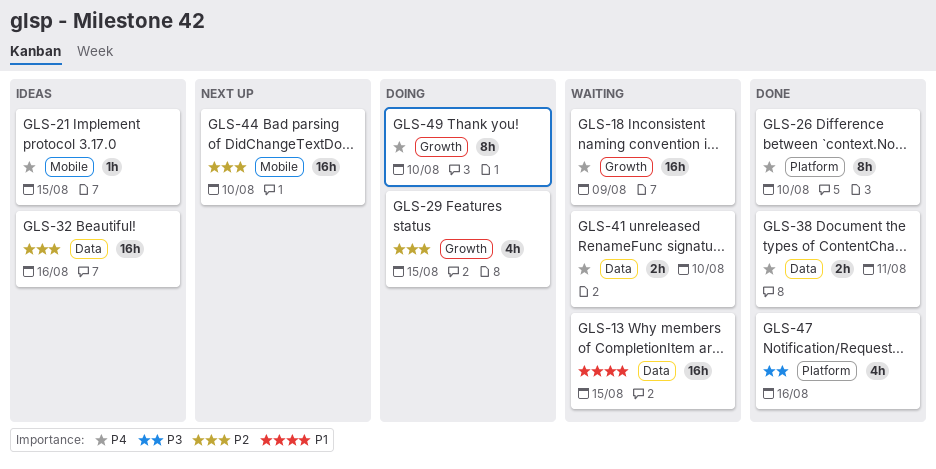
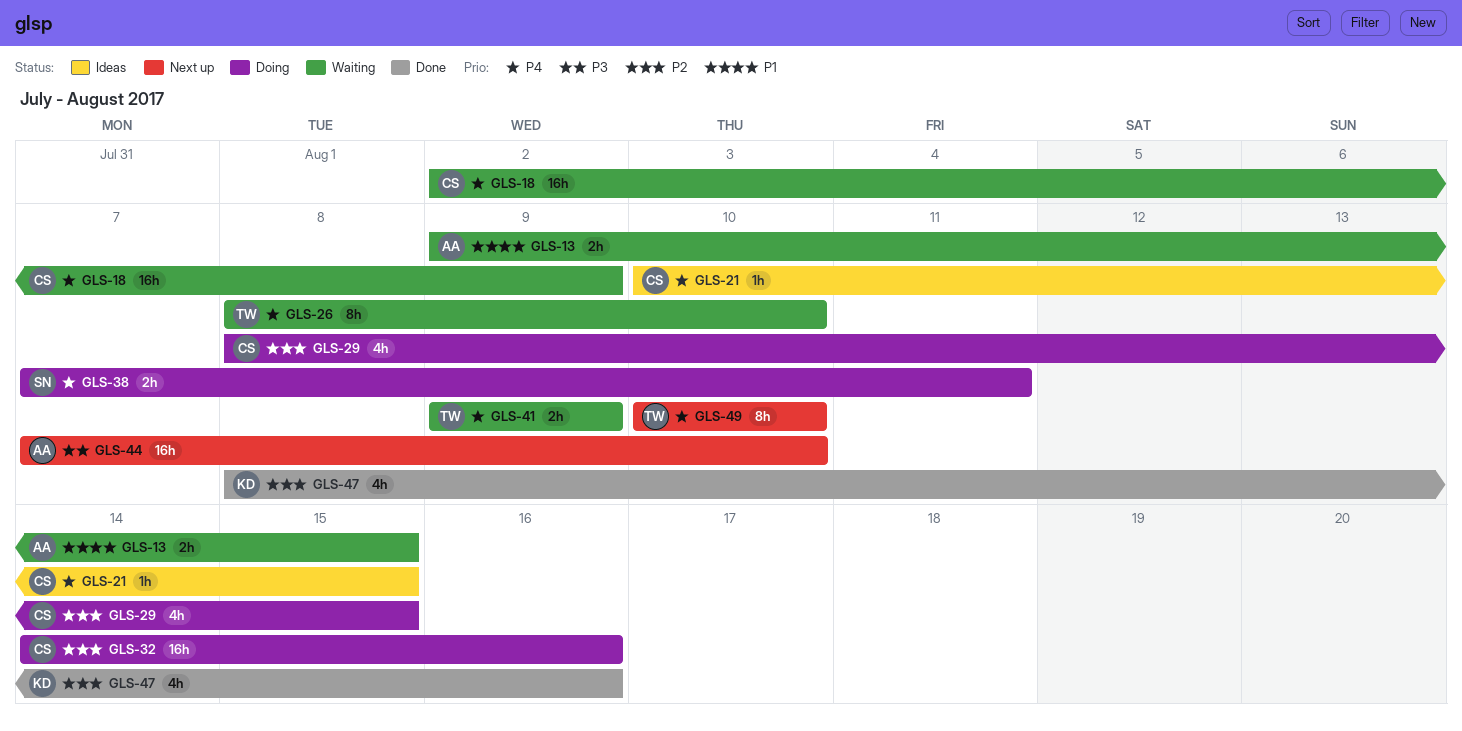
GLS-13, estimate: 16h -> 2h
GLS-26, status: Done -> Waiting
GLS-32, status: Ideas -> Doing
GLS-38, status: Done -> Doing
GLS-41, due: Aug 10 -> Aug 9
GLS-44, priority: P2 -> P3
GLS-47, priority: P3 -> P2
GLS-49, status: Doing -> Next up

